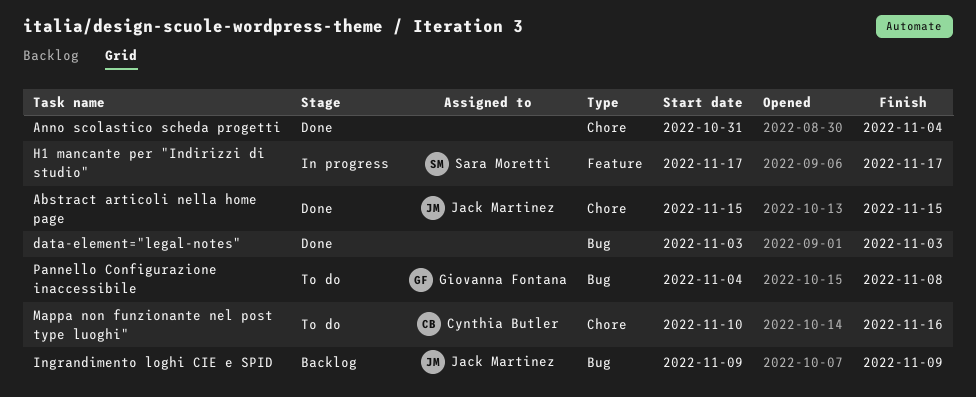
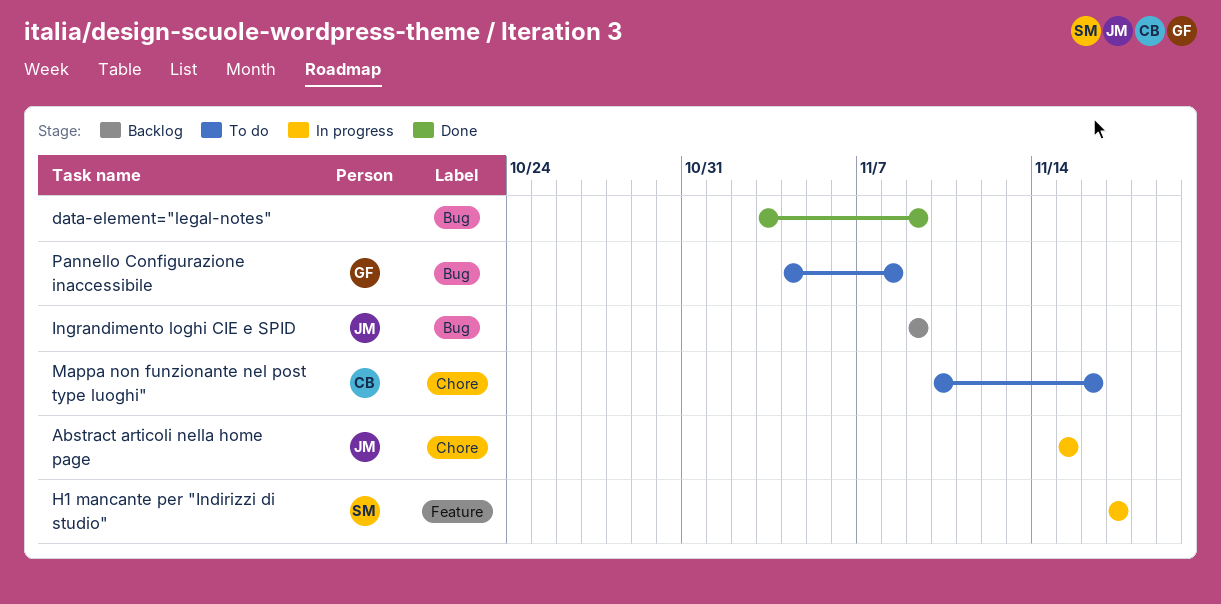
Abstract articoli nella home page, status: Done -> In progress
Anno scolastico scheda progetti: present -> none
data-element="legal-notes", due: Nov 3 -> Nov 9

